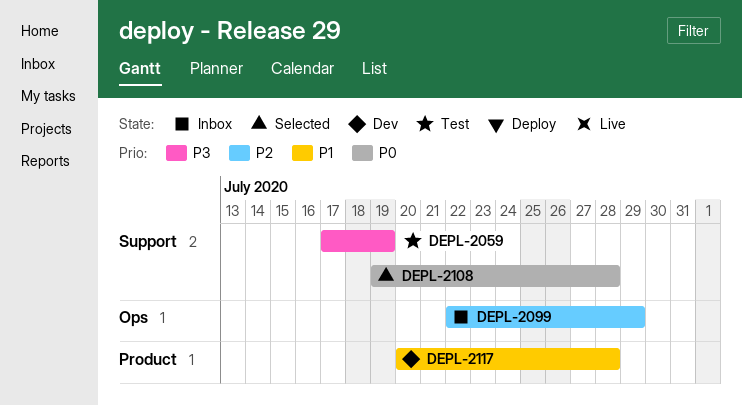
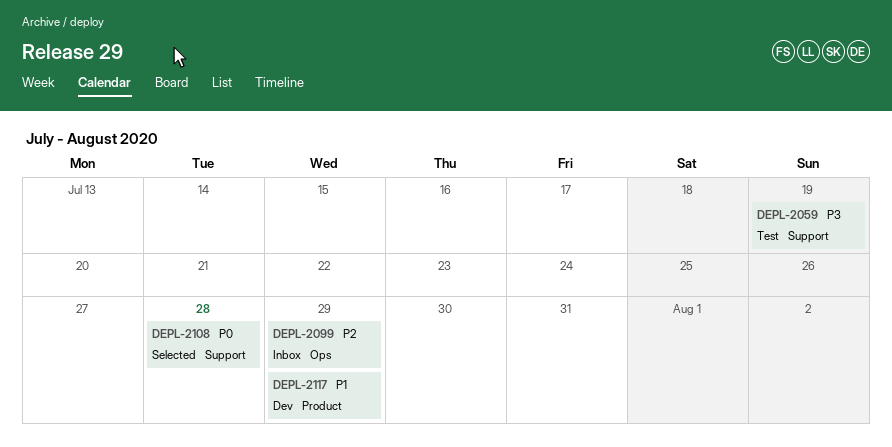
DEPL-2117, due: Jul 28 -> Jul 29

